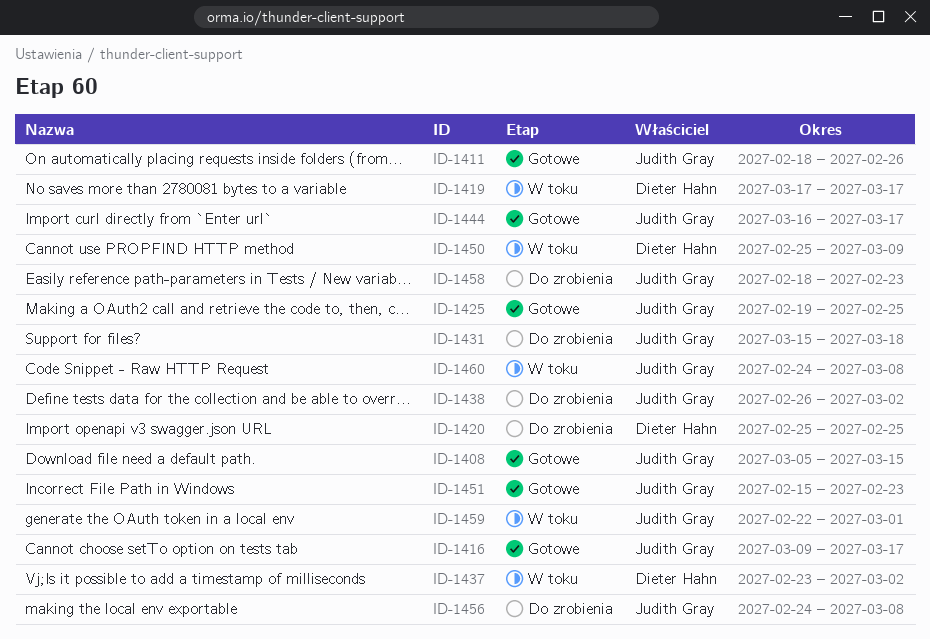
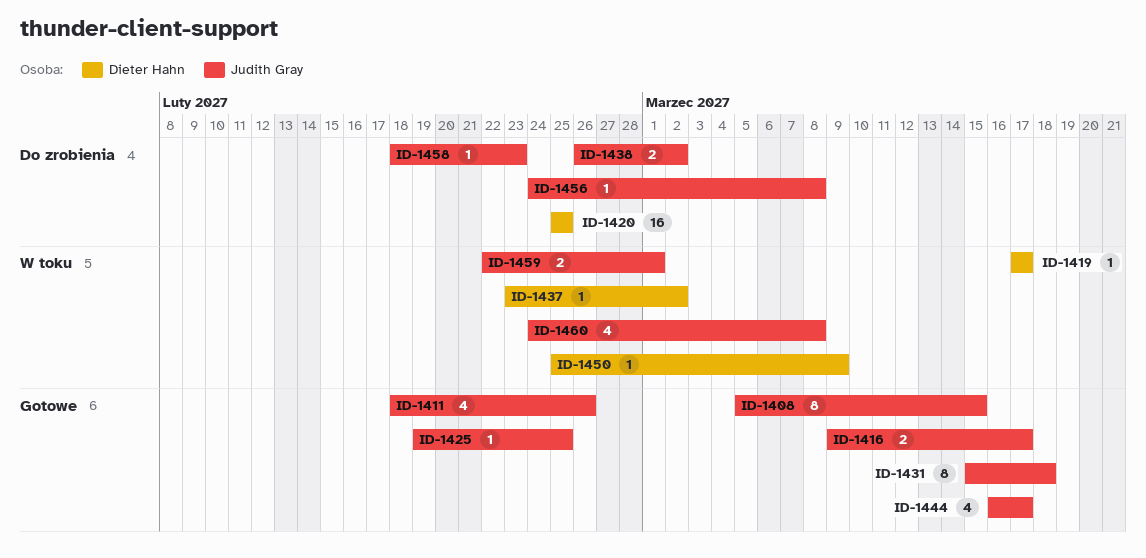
ID-1431, status: Do zrobienia -> Gotowe
ID-1451: present -> none

